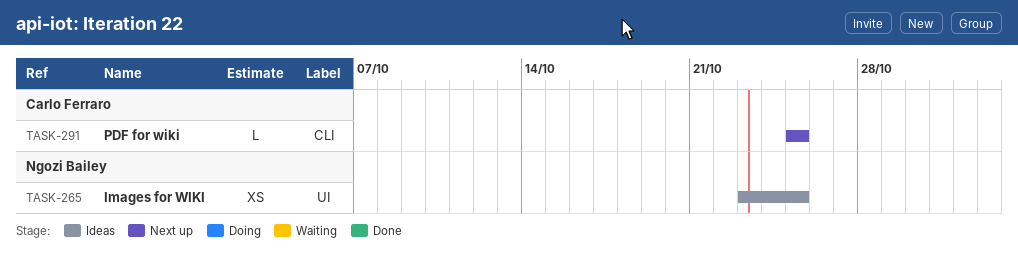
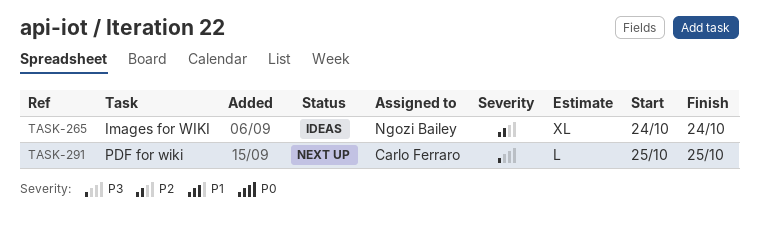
TASK-265, estimate: XS -> XL
TASK-265, start: Oct 23 -> Oct 24
TASK-265, due: Oct 25 -> Oct 24

